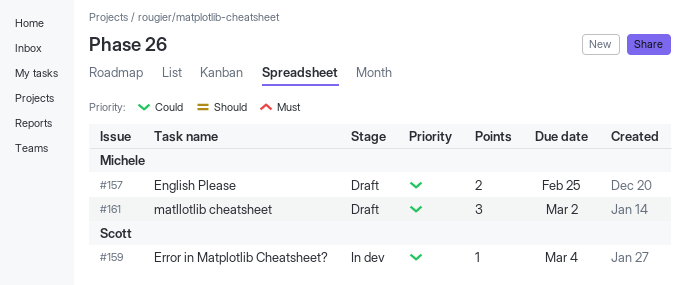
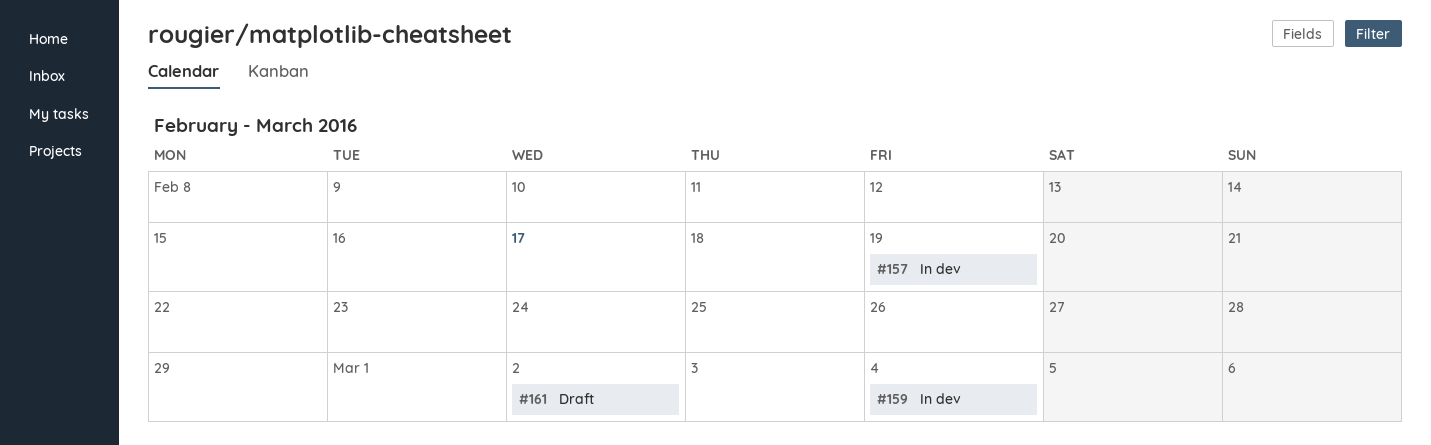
#157, status: Draft -> In dev
#157, due: Feb 25 -> Feb 19

